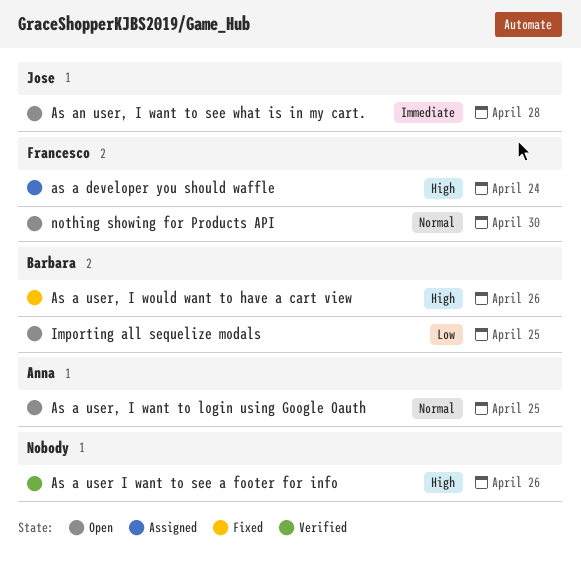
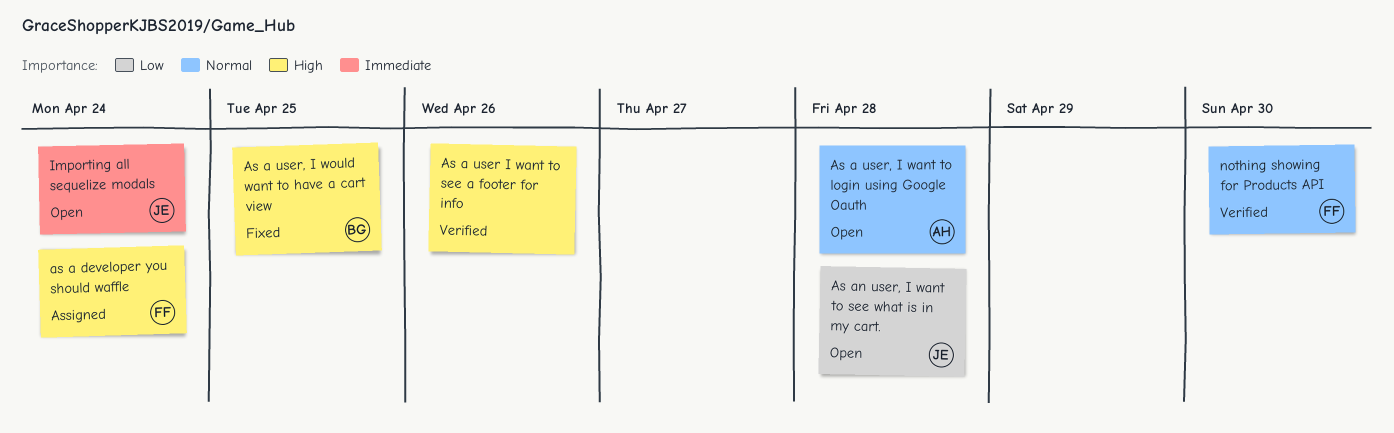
As a user, I want to login using Google Oauth, due: Apr 25 -> Apr 28
As a user, I would want to have a cart view, due: Apr 26 -> Apr 25
As an user, I want to see what is in my cart., priority: Immediate -> Low
Importing all sequelize modals, owner: Barbara -> Jose
Importing all sequelize modals, priority: Low -> Immediate
Importing all sequelize modals, due: Apr 25 -> Apr 24
nothing showing for Products API, status: Open -> Verified

